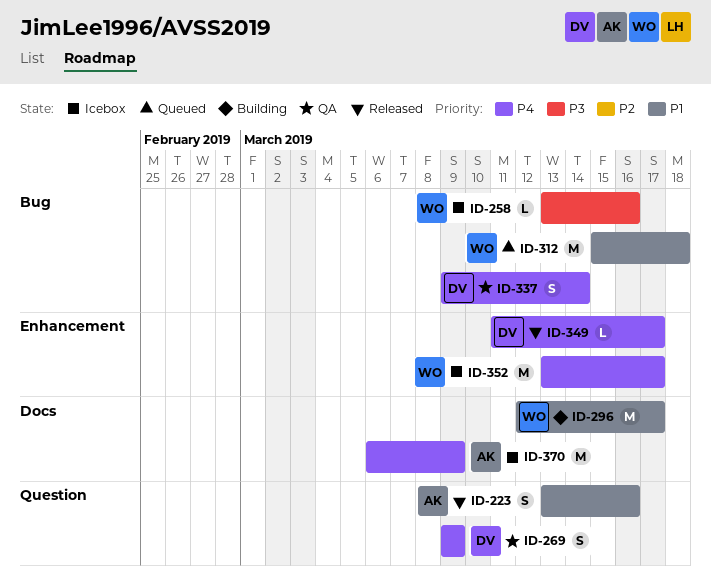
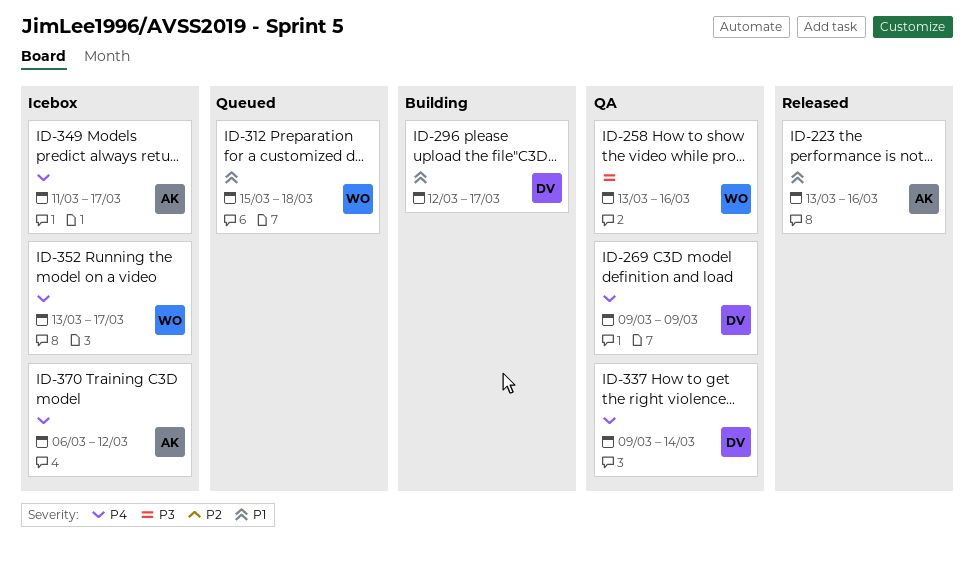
ID-258, status: Icebox -> QA
ID-296, owner: WO -> DV
ID-349, status: Released -> Icebox
ID-349, owner: DV -> AK
ID-370, due: Mar 9 -> Mar 12

